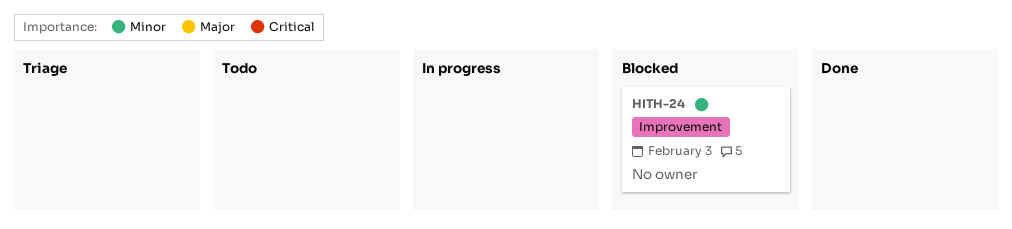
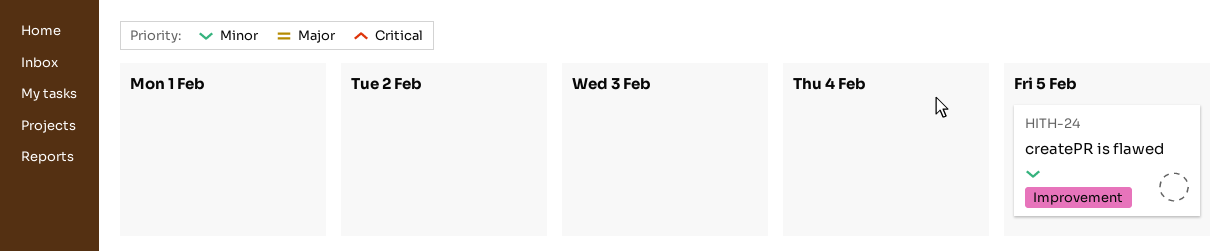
HITH-24, due: Feb 3 -> Feb 5

